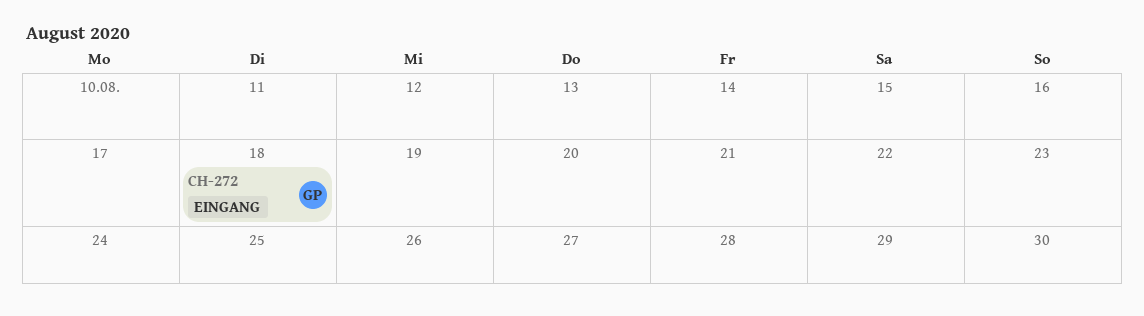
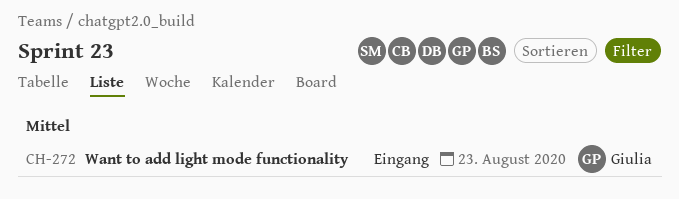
CH-272, due: Aug 18 -> Aug 23

